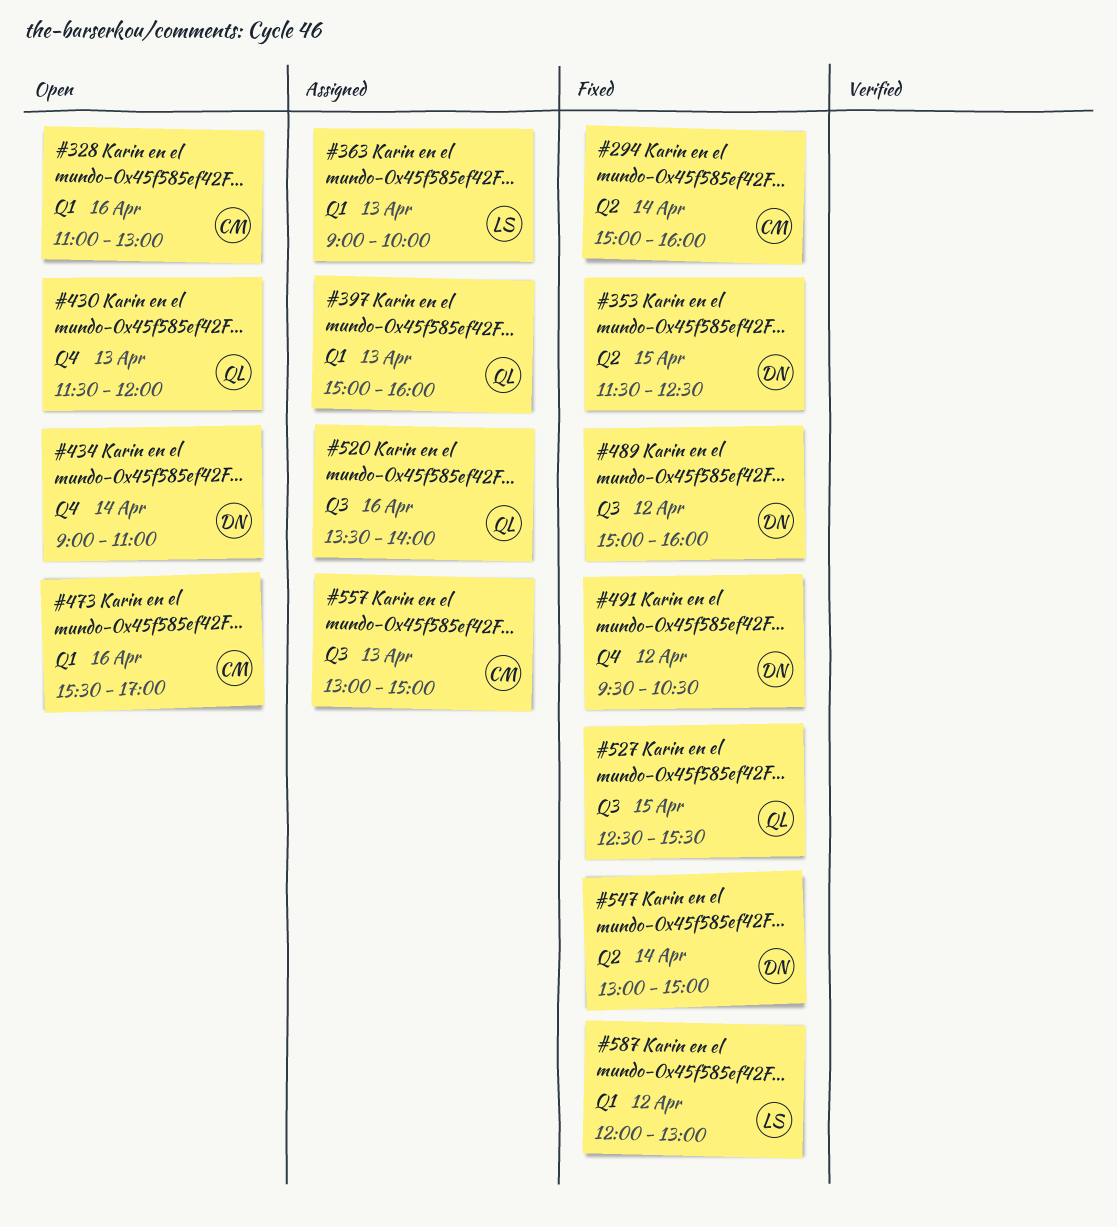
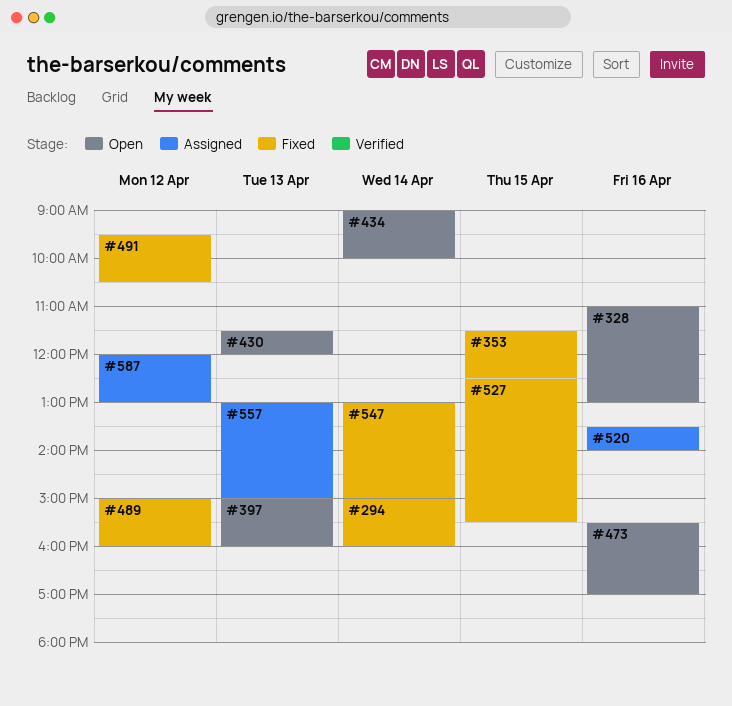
#363: present -> none
#397, status: Assigned -> Open
#434, ends: 11:00 -> 10:00
#587, status: Fixed -> Assigned

